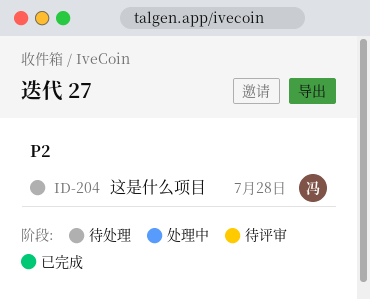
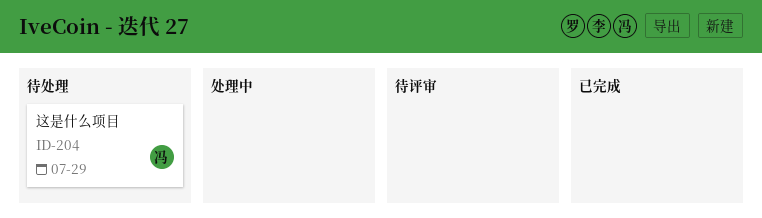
ID-204, due: Jul 28 -> Jul 29

